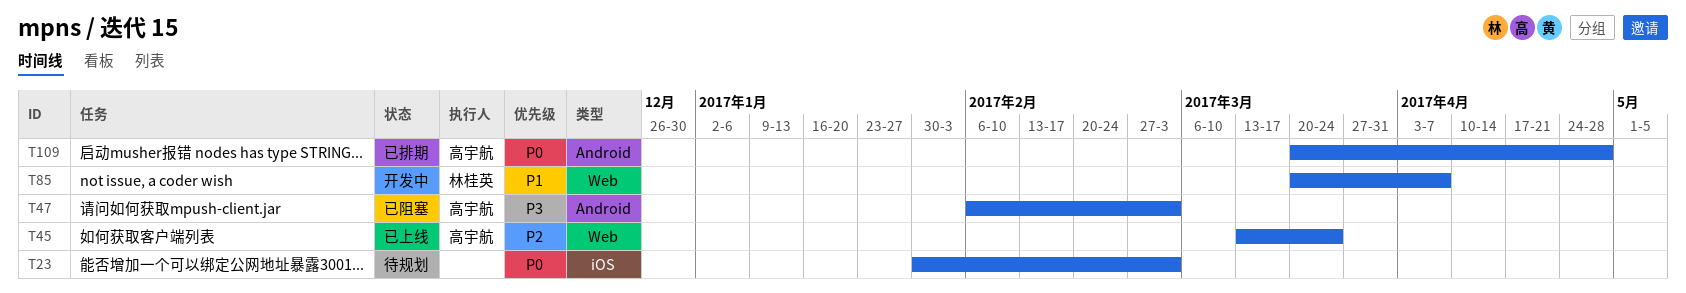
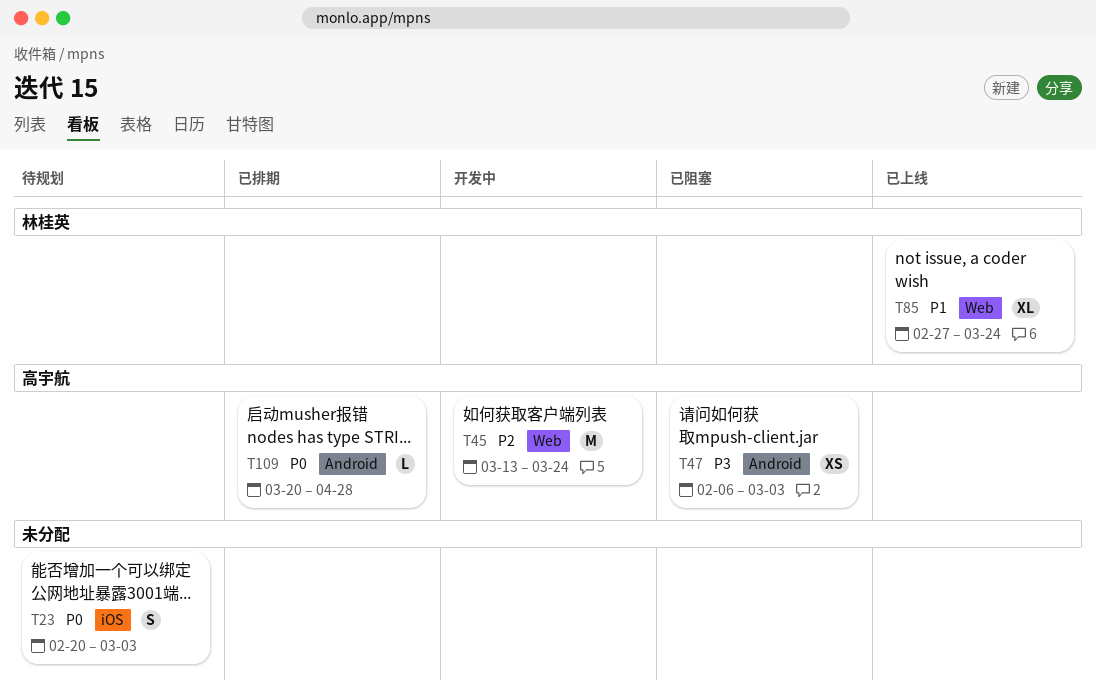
T23, start: Jan 30 -> Feb 20
T45, status: 已上线 -> 开发中
T85, status: 开发中 -> 已上线
T85, start: Mar 20 -> Feb 27
T85, due: Apr 7 -> Mar 24

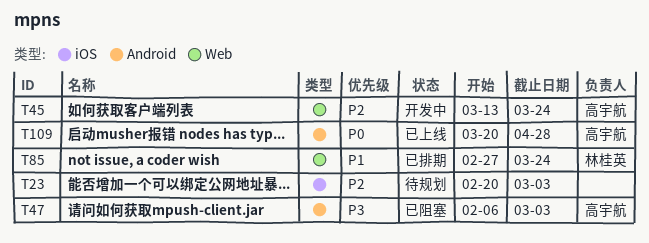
T23, priority: P0 -> P2
T85, status: 已上线 -> 已排期
T109, status: 已排期 -> 已上线

